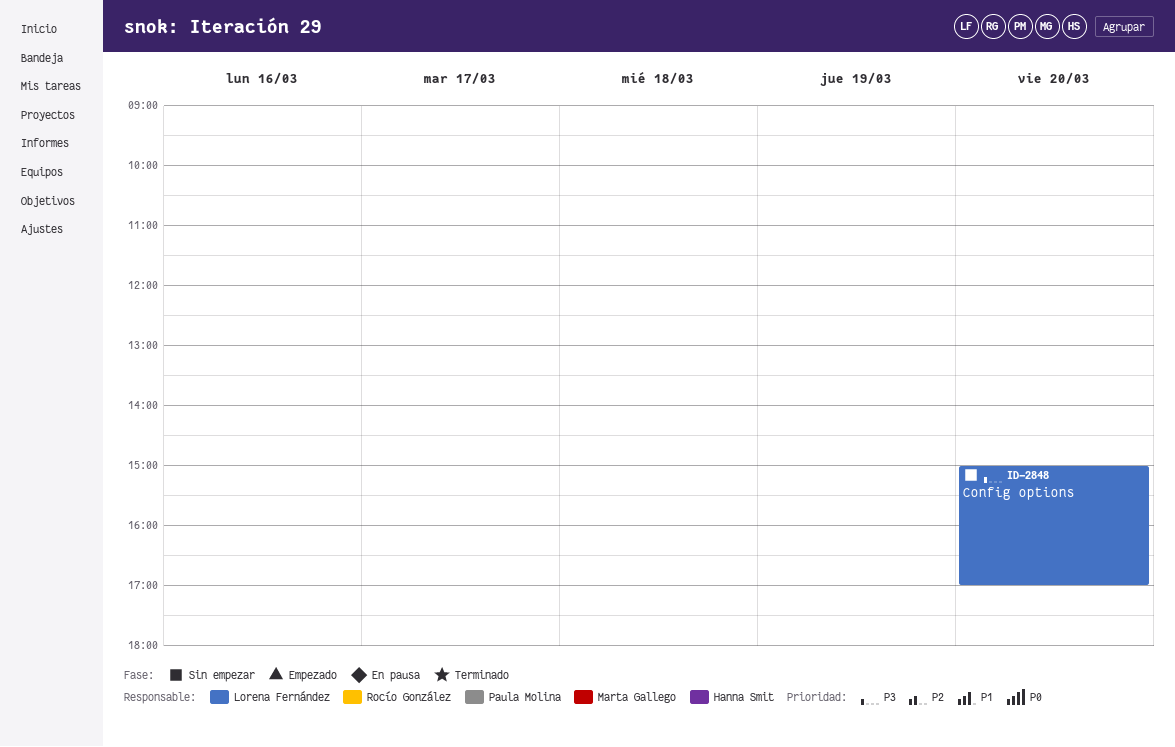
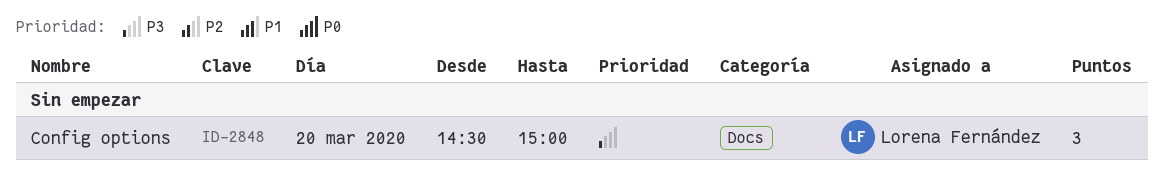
ID-2848, begins: 15:00 -> 14:30
ID-2848, ends: 17:00 -> 15:00

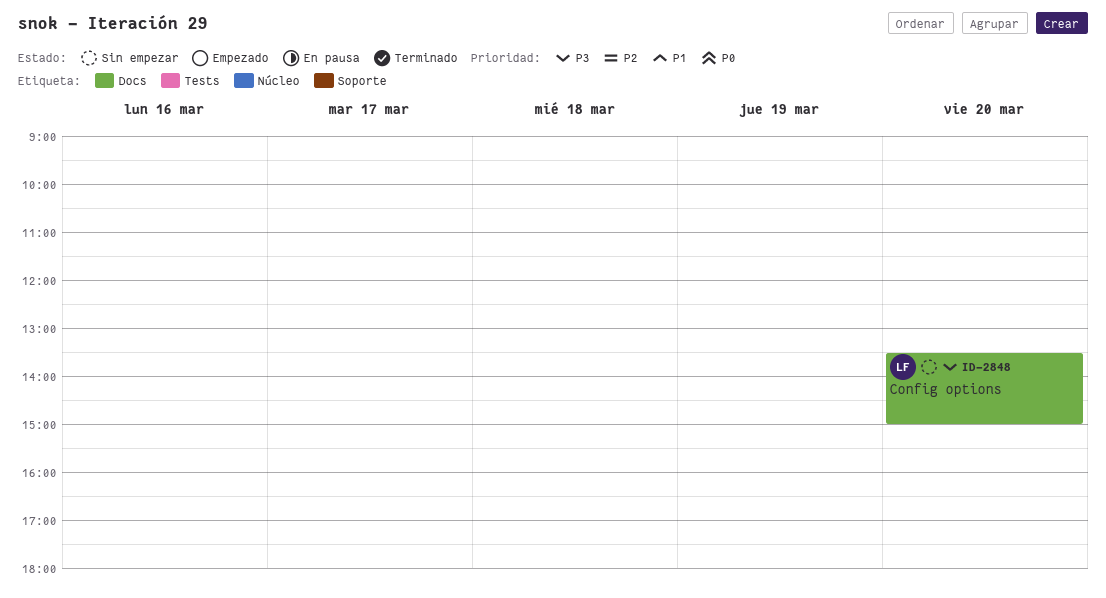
ID-2848, begins: 14:30 -> 13:30

